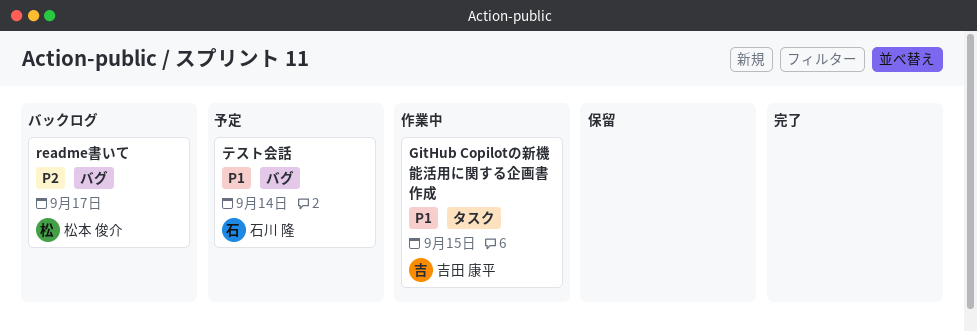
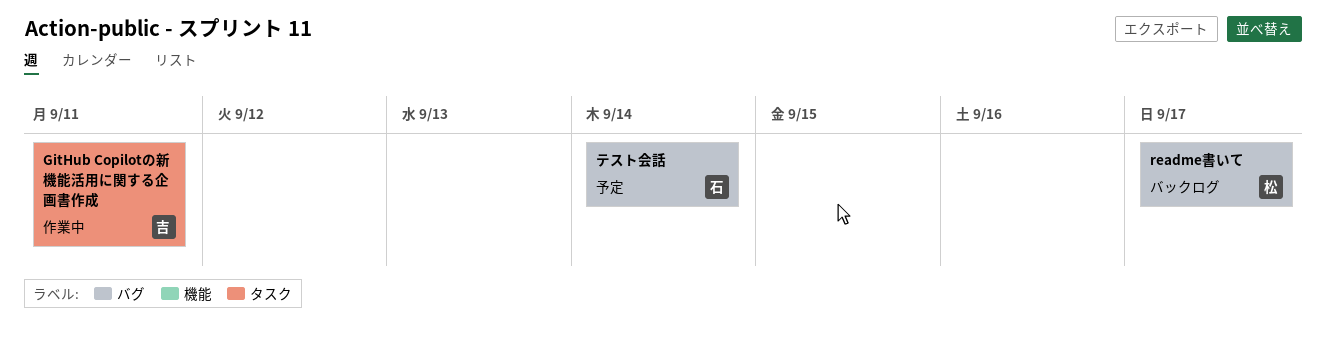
GitHub Copilotの新機能活用に関する企画書作成, due: Sep 15 -> Sep 11

